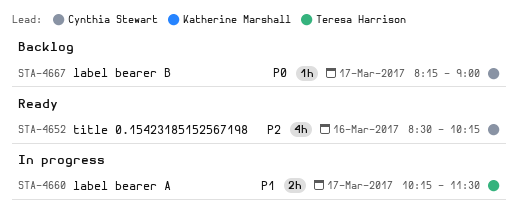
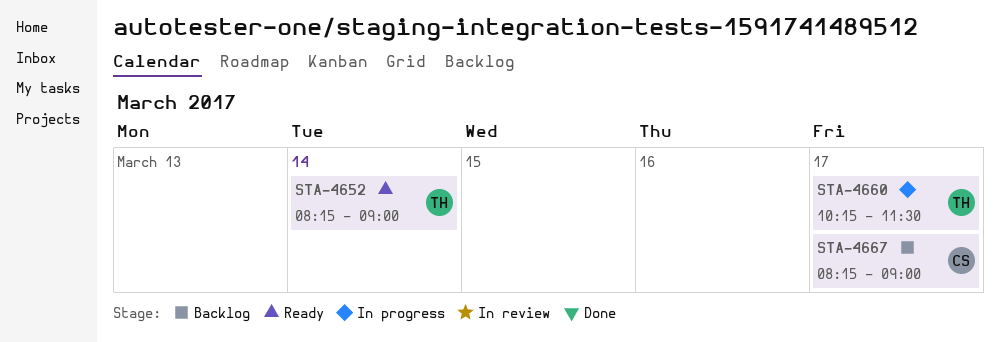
STA-4652, owner: Cynthia Stewart -> Teresa Harrison
STA-4652, day: Mar 16 -> Mar 14
STA-4652, begins: 08:30 -> 08:15
STA-4652, ends: 10:15 -> 09:00

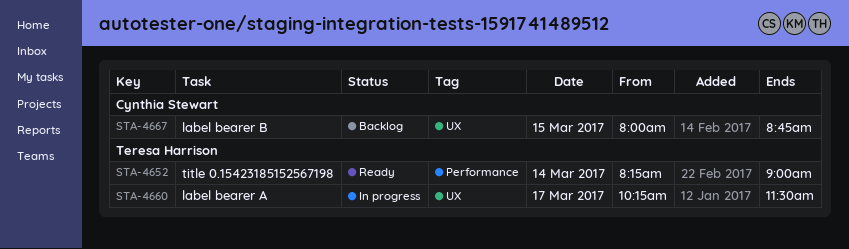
STA-4667, day: Mar 17 -> Mar 15
STA-4667, begins: 08:15 -> 08:00
STA-4667, ends: 09:00 -> 08:45

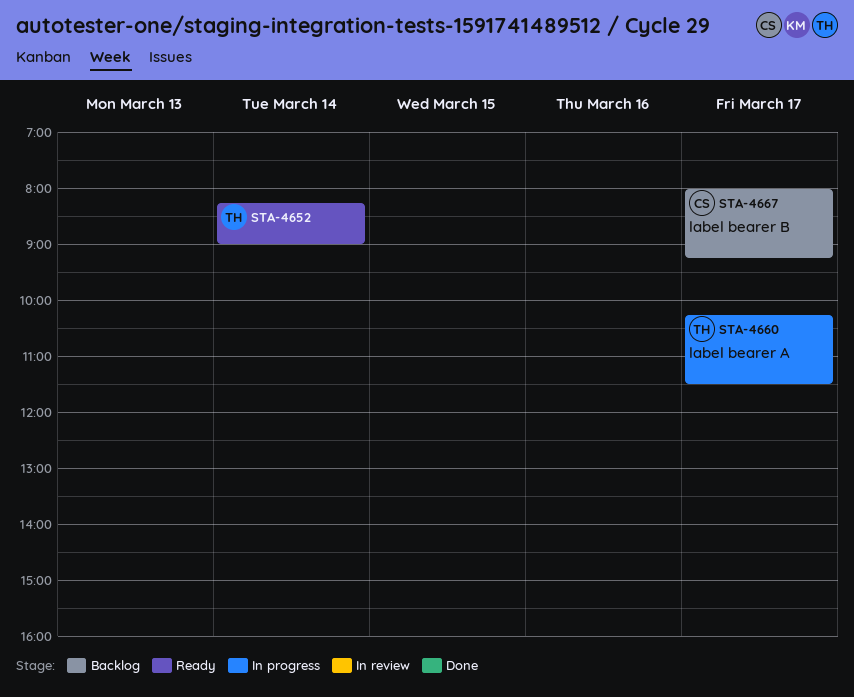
STA-4667, day: Mar 15 -> Mar 17
STA-4667, ends: 08:45 -> 09:15

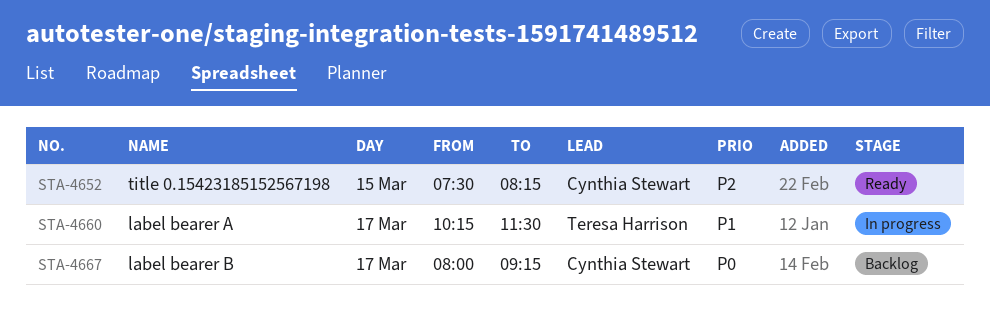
STA-4652, owner: Teresa Harrison -> Cynthia Stewart
STA-4652, day: Mar 14 -> Mar 15
STA-4652, begins: 08:15 -> 07:30
STA-4652, ends: 09:00 -> 08:15

